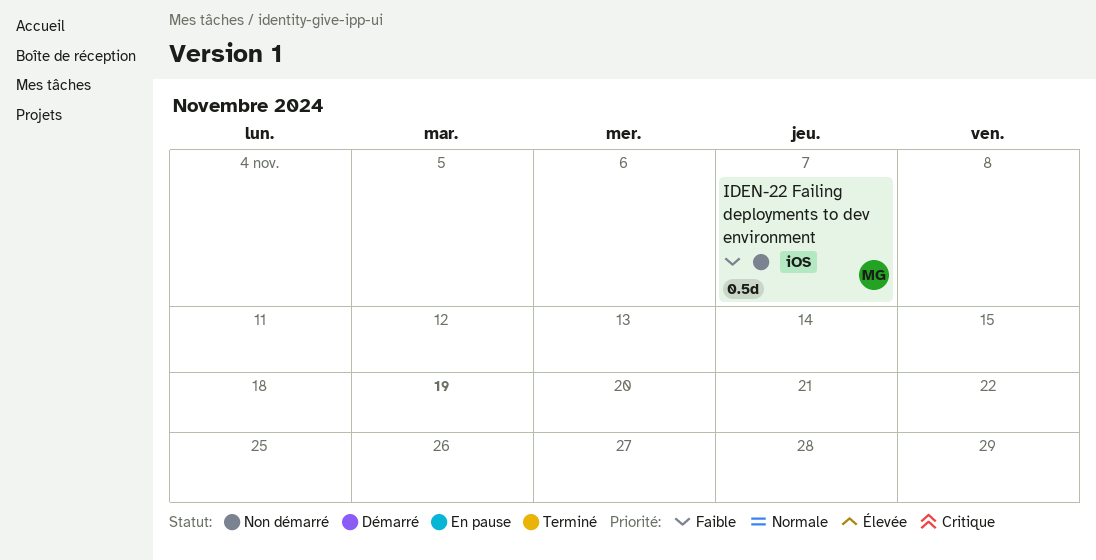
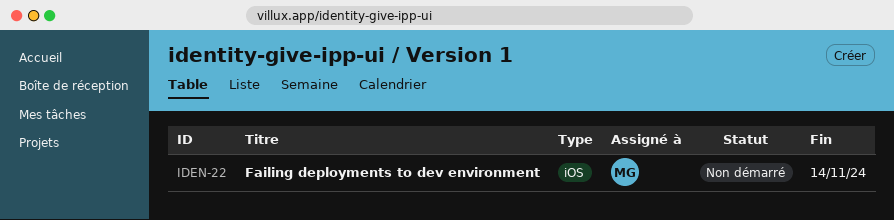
IDEN-22, due: Nov 7 -> Nov 14

